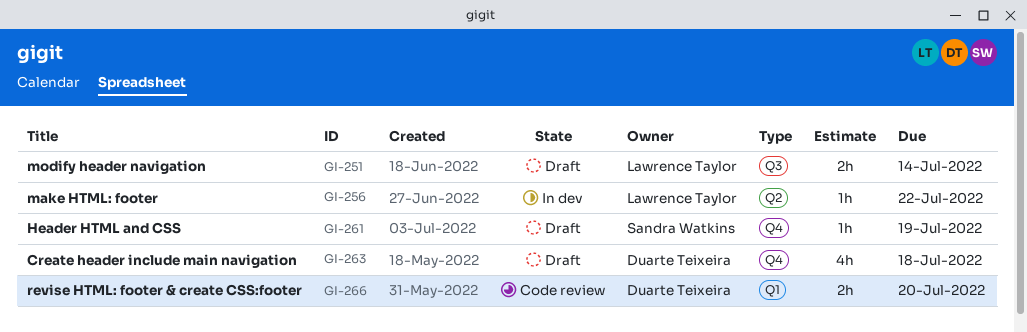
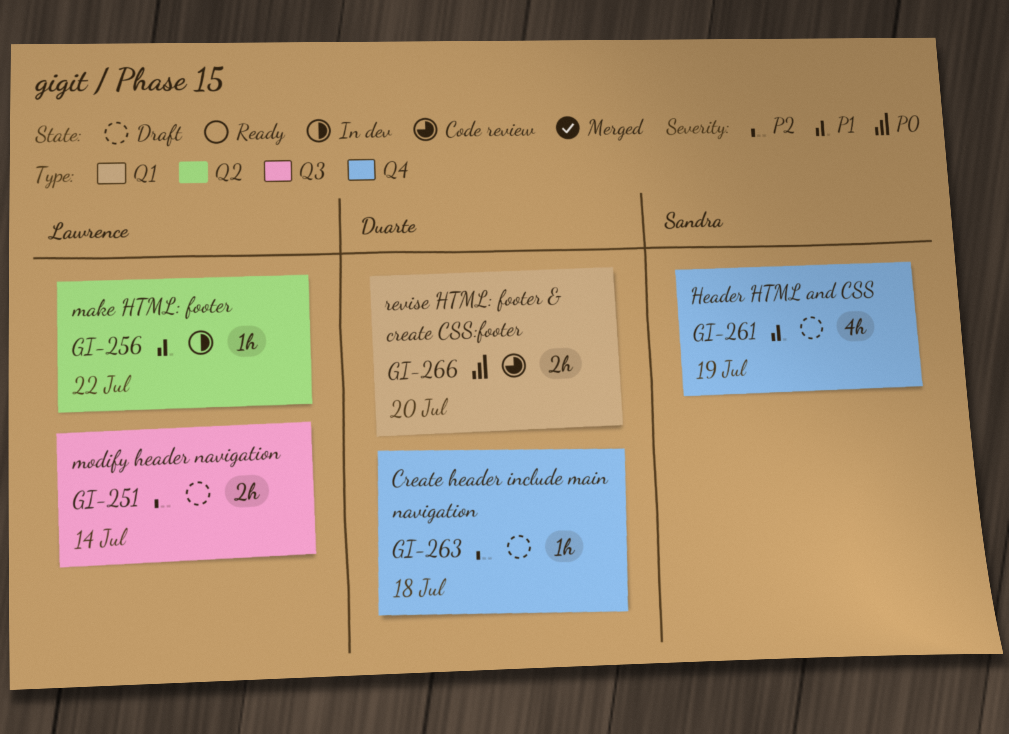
GI-261, estimate: 1h -> 4h
GI-263, estimate: 4h -> 1h

